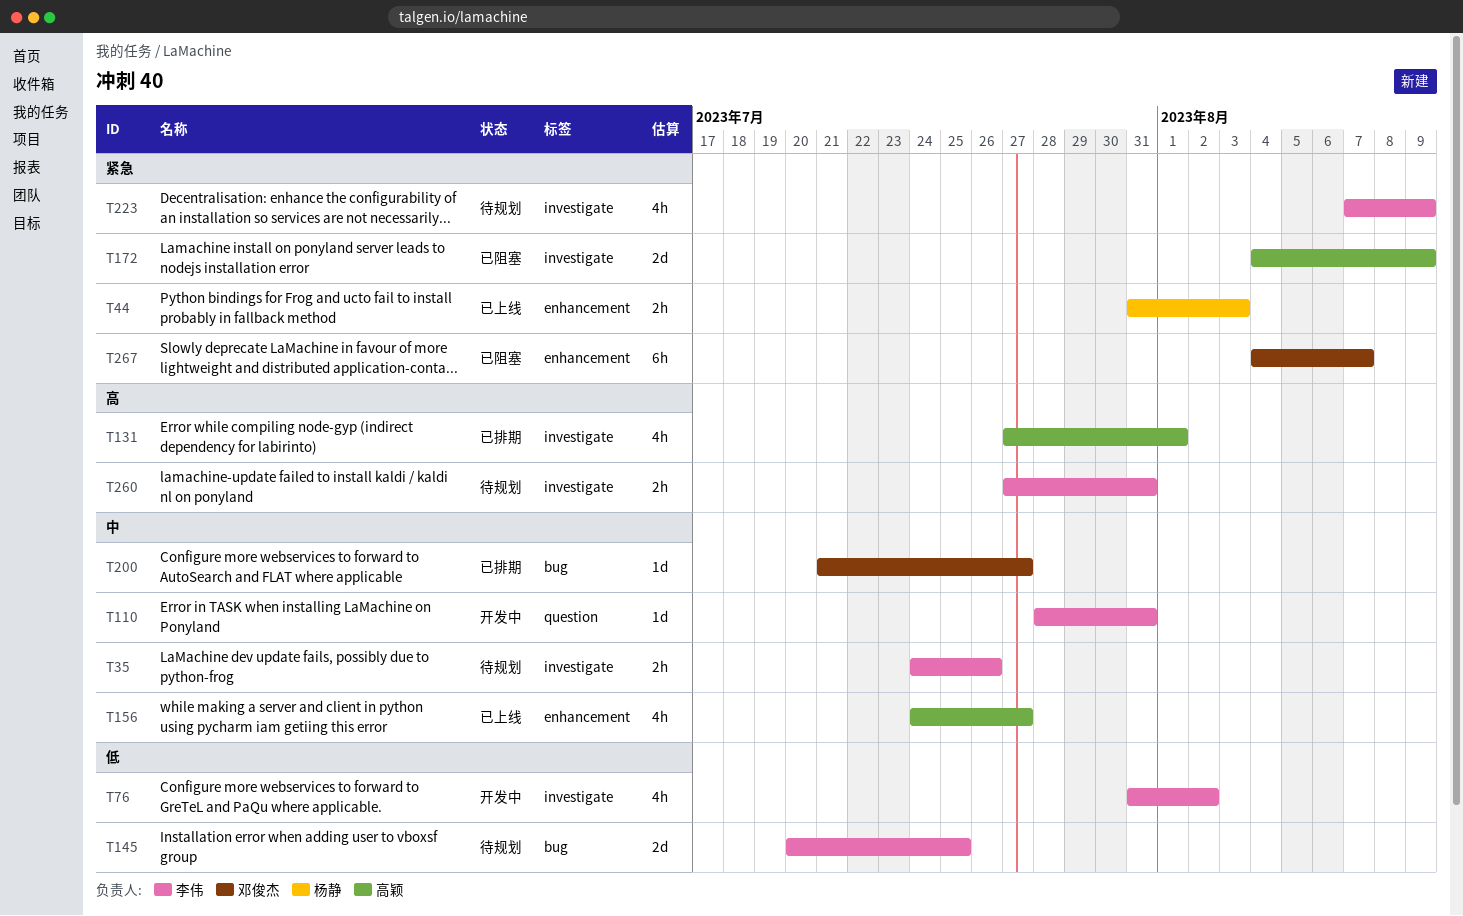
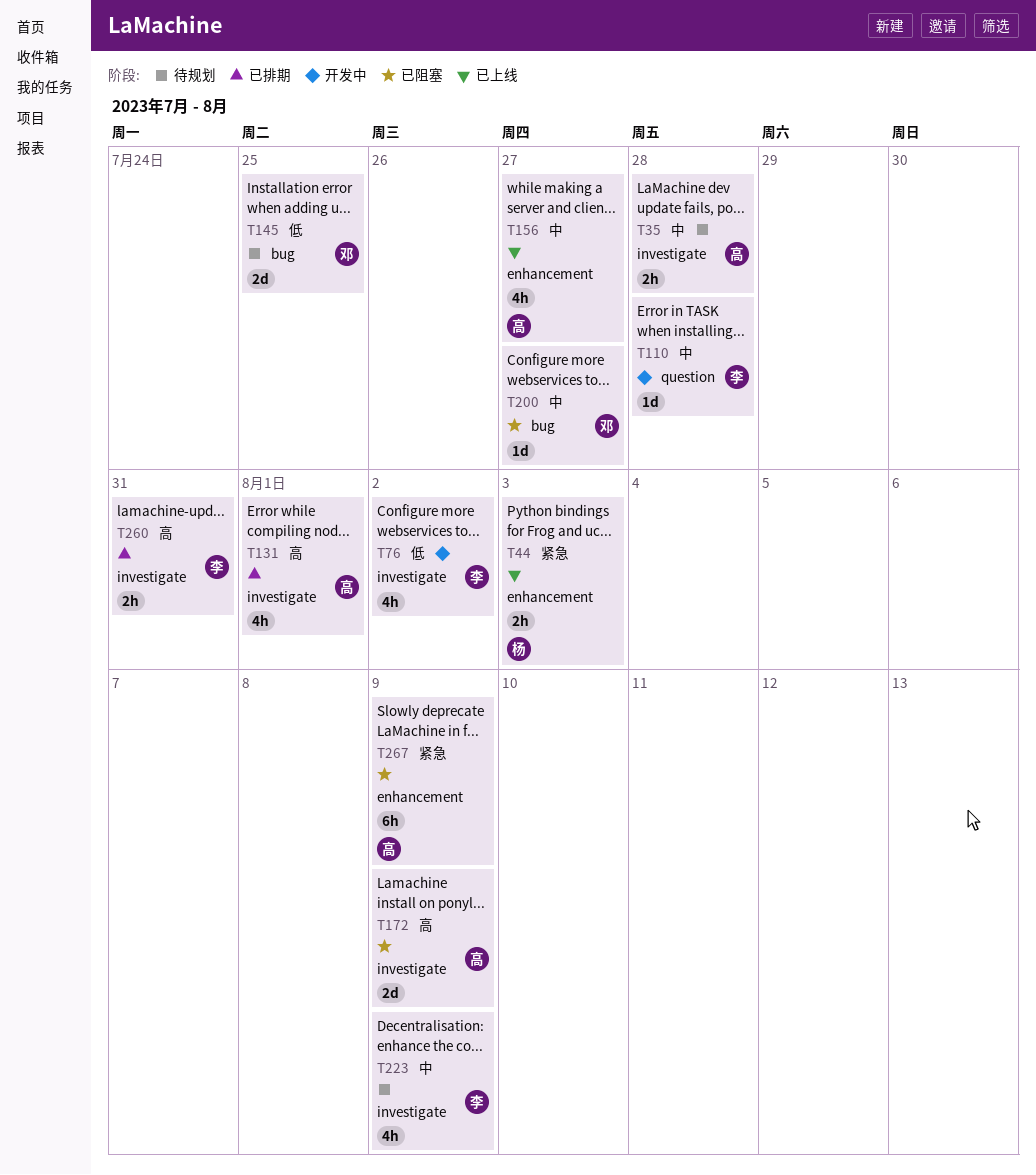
T35, owner: 李伟 -> 高颖
T35, due: Jul 26 -> Jul 28
T110, due: Jul 31 -> Jul 28
T145, owner: 李伟 -> 邓俊杰
T172, priority: 紧急 -> 高
T200, status: 已排期 -> 已阻塞
T223, priority: 紧急 -> 中
T260, status: 待规划 -> 已排期
T267, owner: 邓俊杰 -> 高颖
T267, due: Aug 7 -> Aug 9

